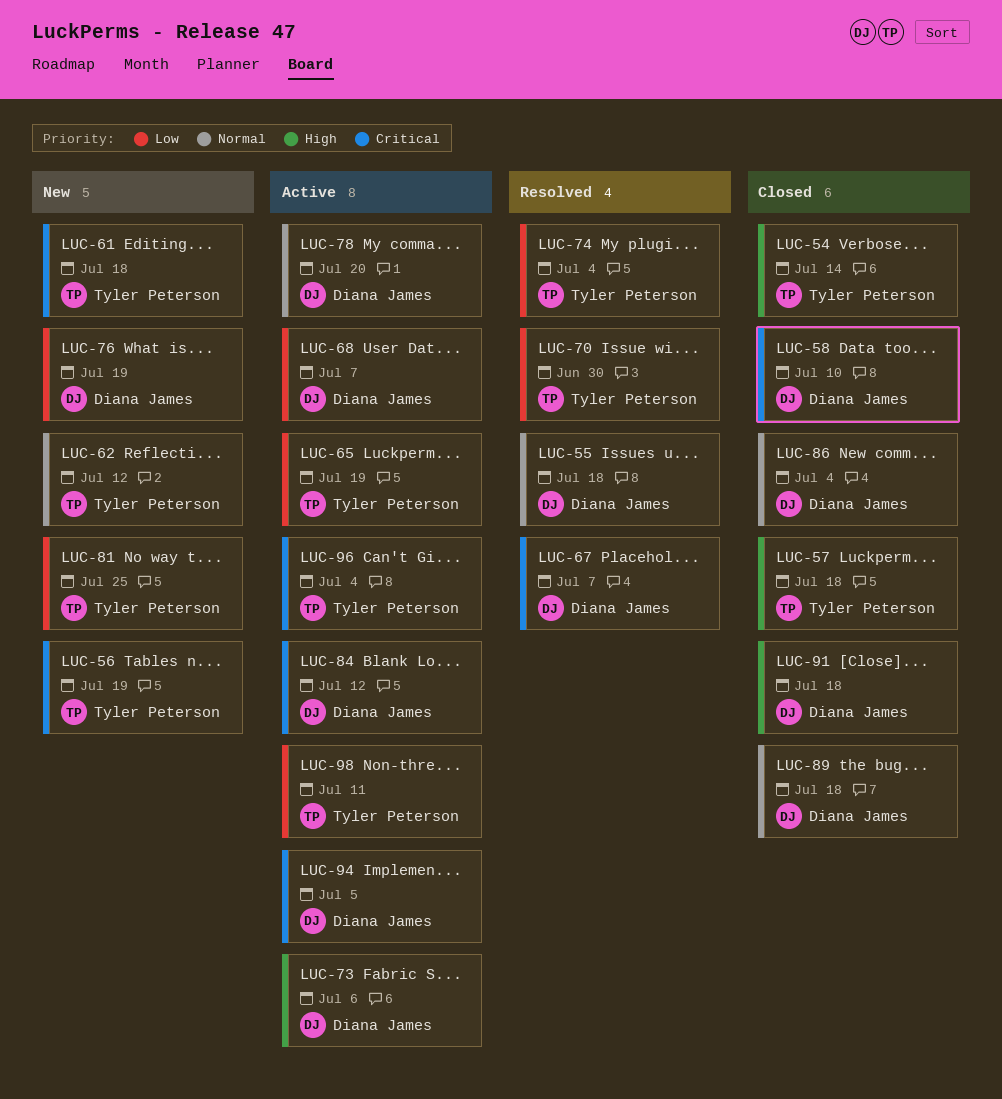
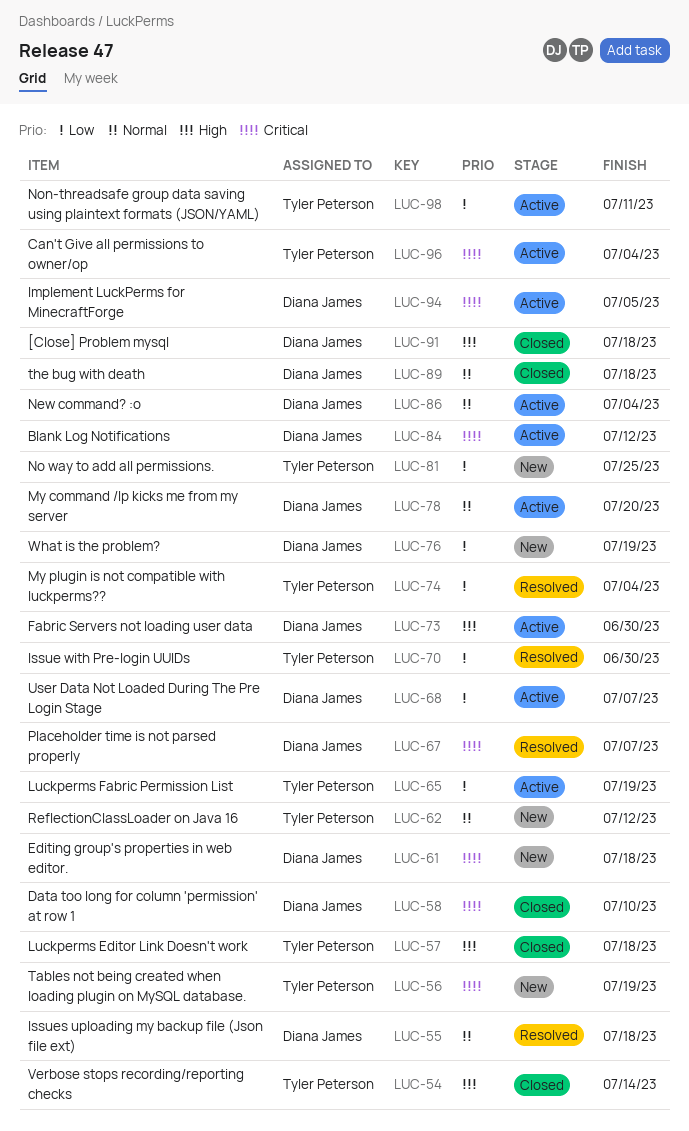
LUC-61, owner: Tyler Peterson -> Diana James
LUC-73, due: Jul 6 -> Jun 30
LUC-86, status: Closed -> Active

